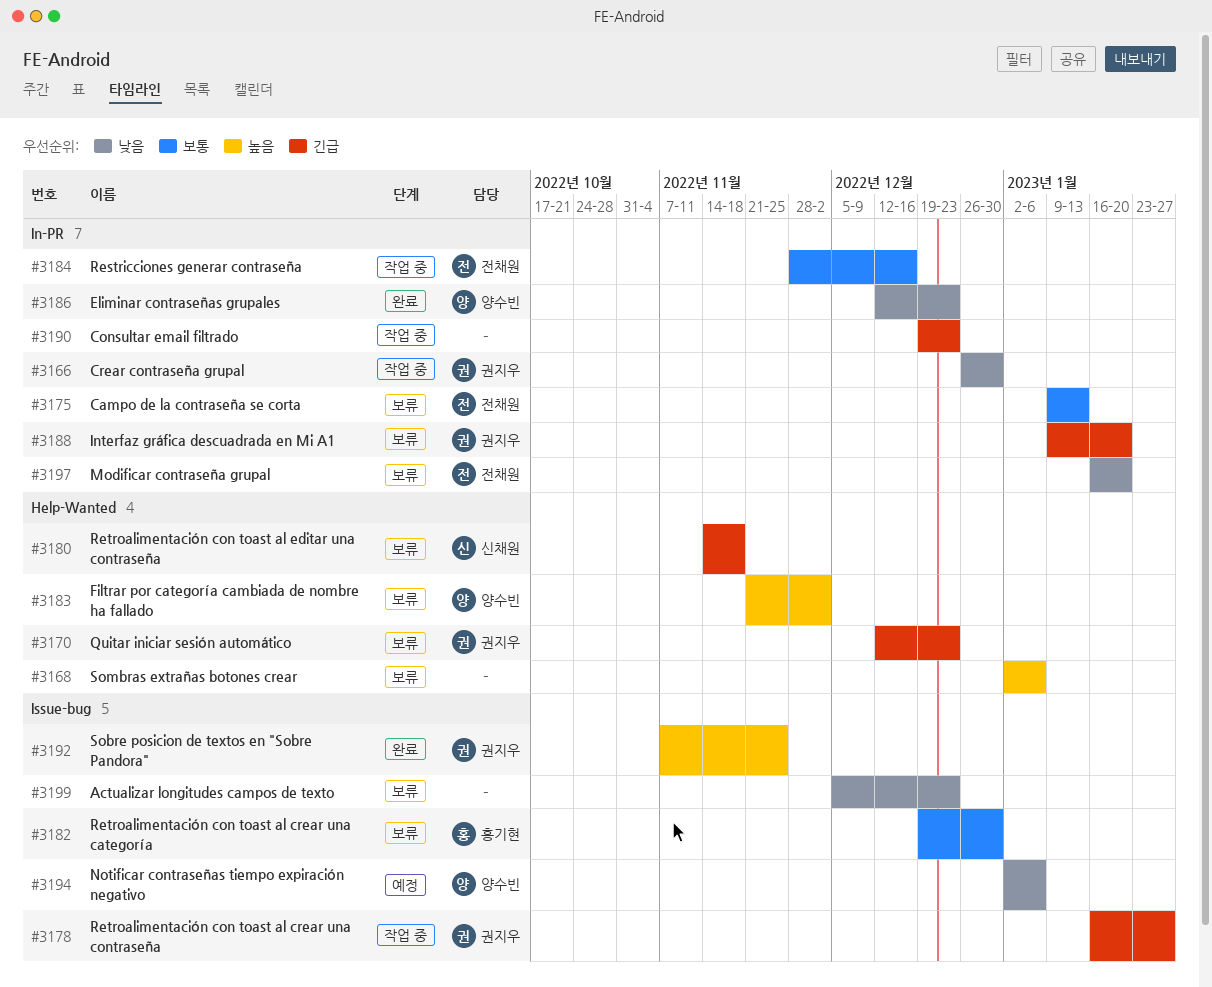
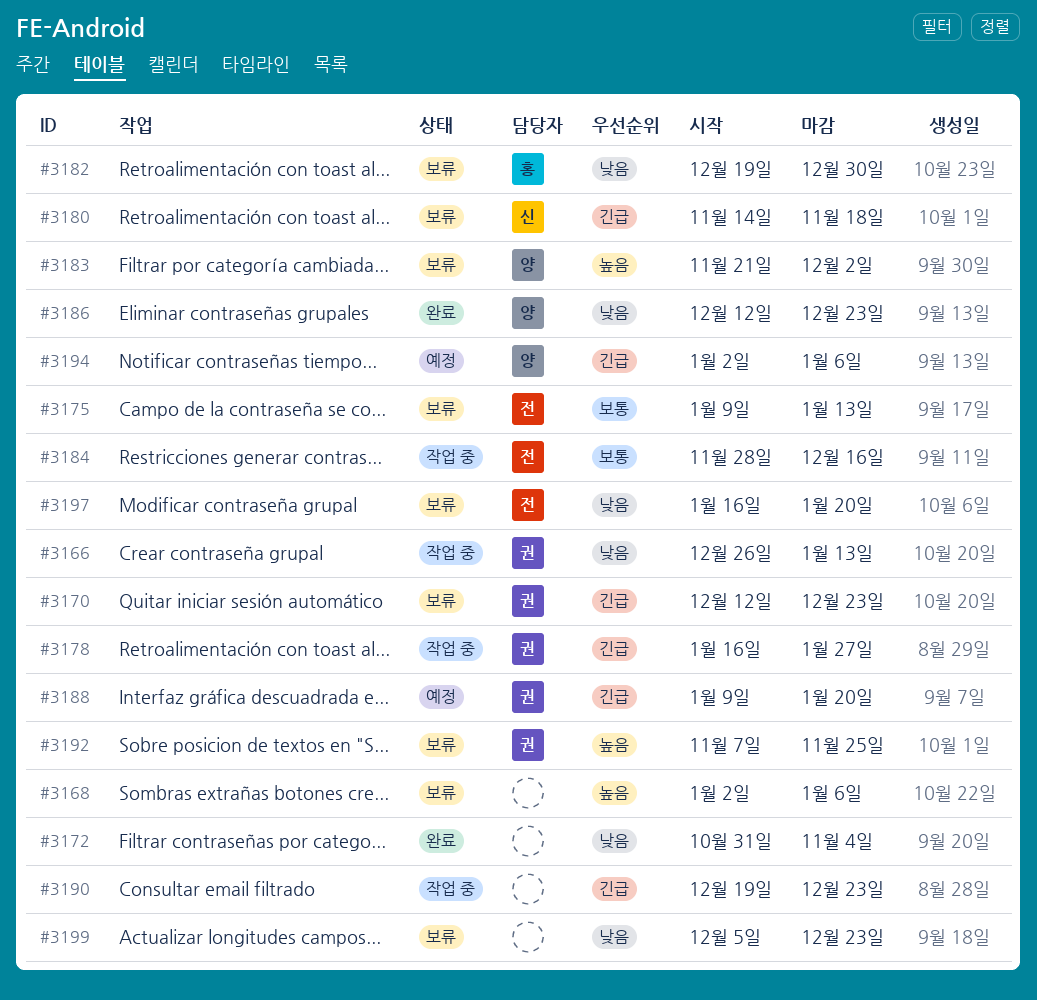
#3166, due: Dec 30 -> Jan 13
#3172: none -> present
#3182, priority: 보통 -> 낮음
#3188, status: 보류 -> 예정
#3192, status: 완료 -> 보류
#3194, priority: 낮음 -> 긴급

